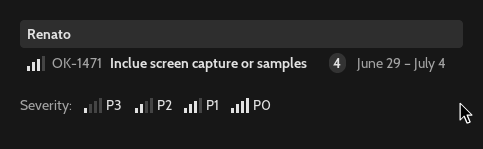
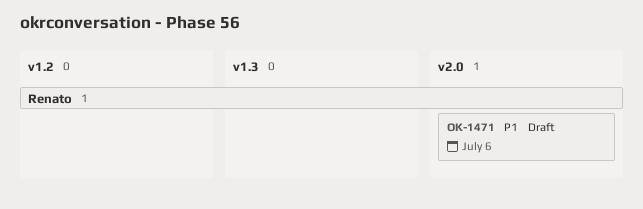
OK-1471, due: Jul 4 -> Jul 6

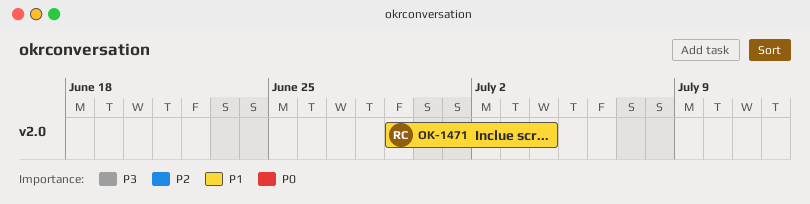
OK-1471, due: Jul 6 -> Jul 4

